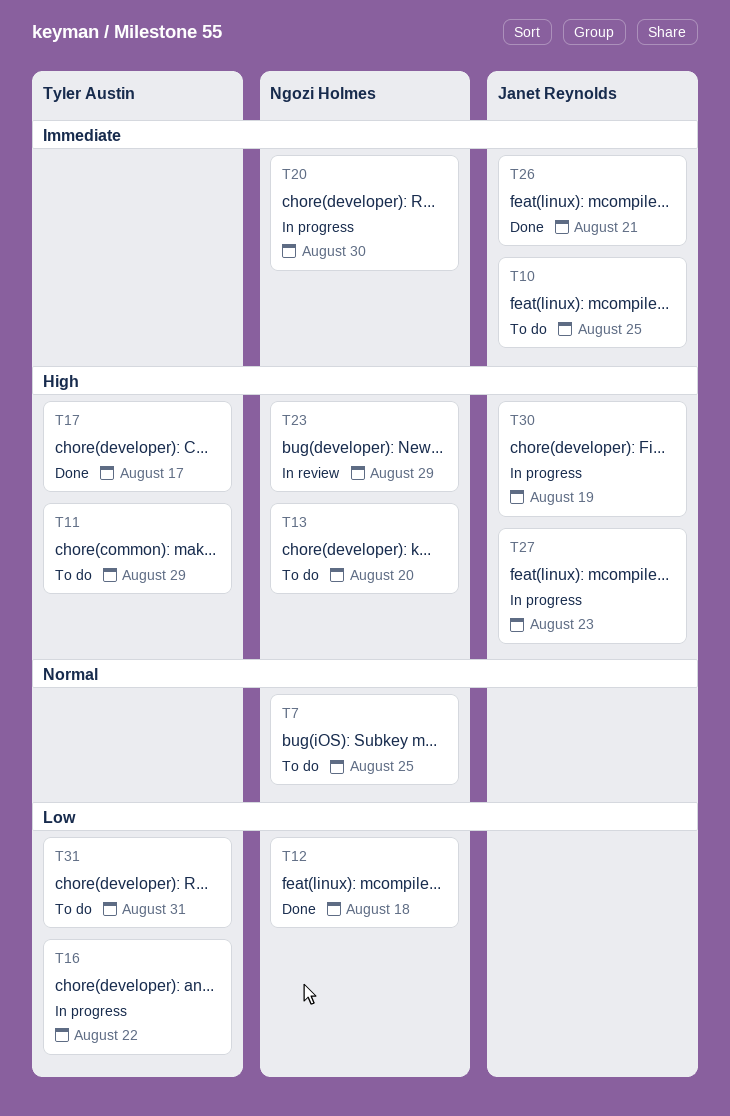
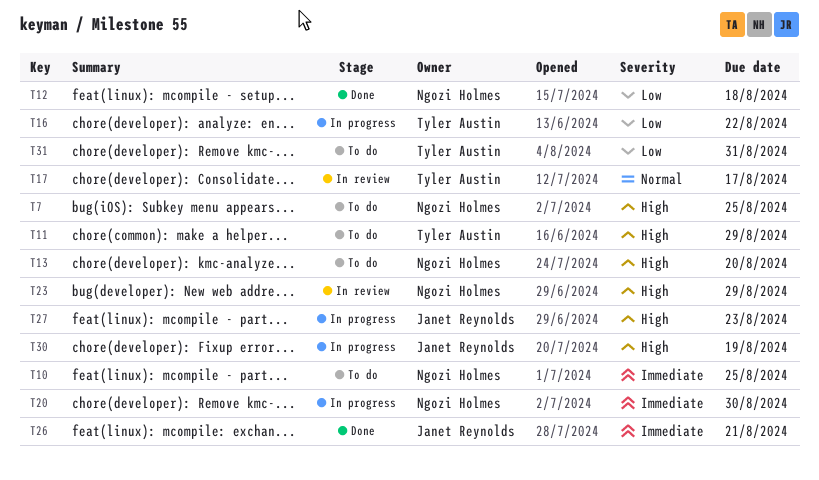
T7, priority: Normal -> High
T10, owner: Janet Reynolds -> Ngozi Holmes
T17, status: Done -> In review
T17, priority: High -> Normal

